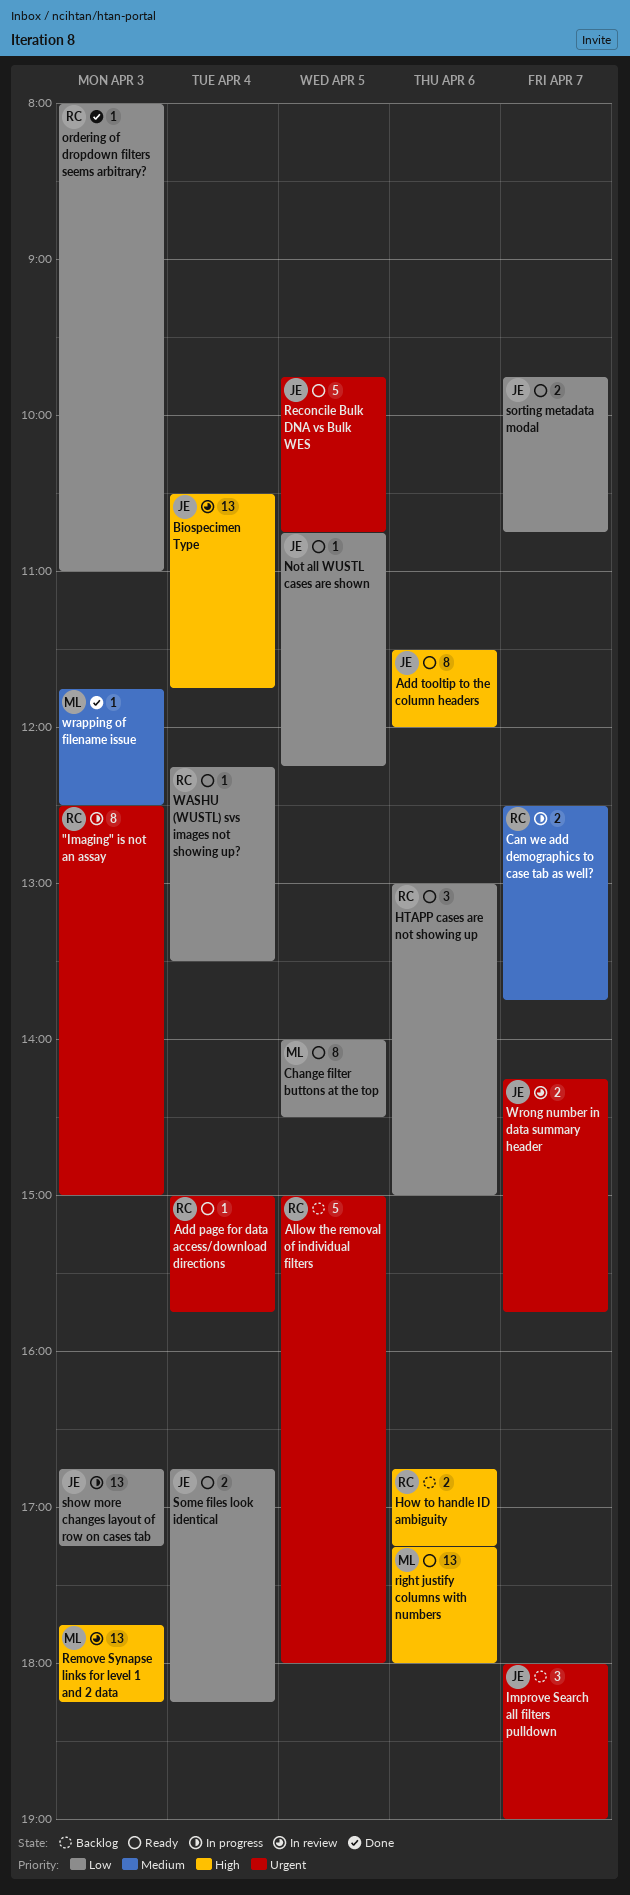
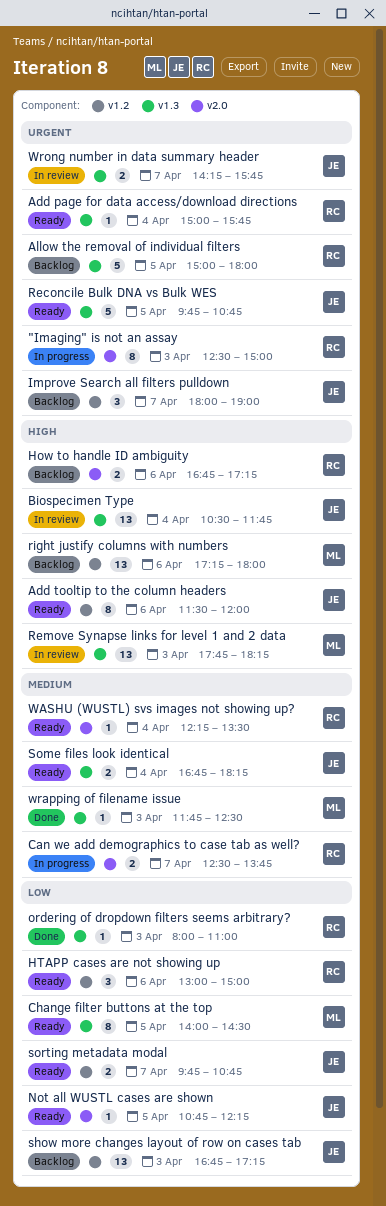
right justify columns with numbers, status: Ready -> Backlog
show more changes layout of row on cases tab, status: In progress -> Backlog
Some files look identical, priority: Low -> Medium
WASHU (WUSTL) svs images not showing up?, priority: Low -> Medium

